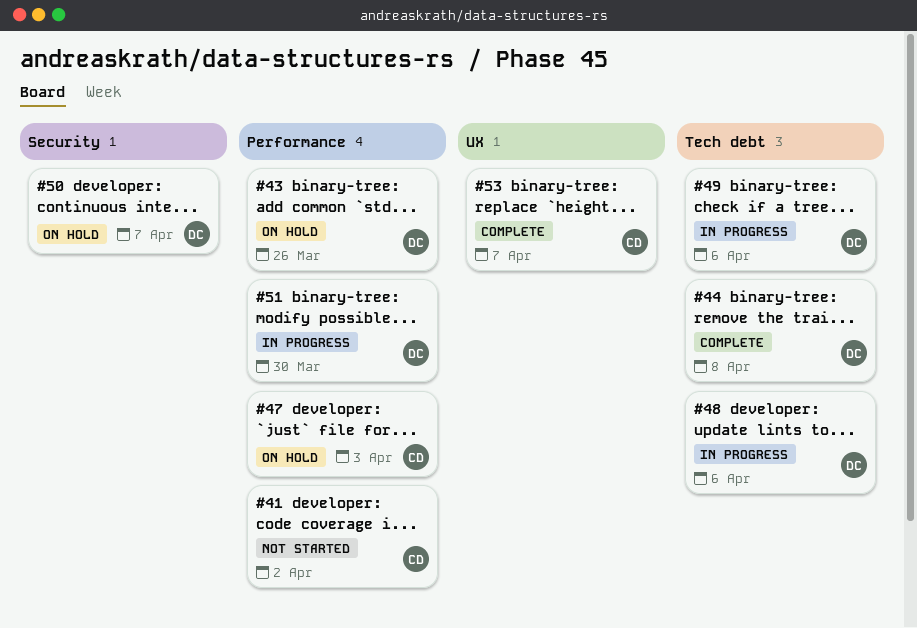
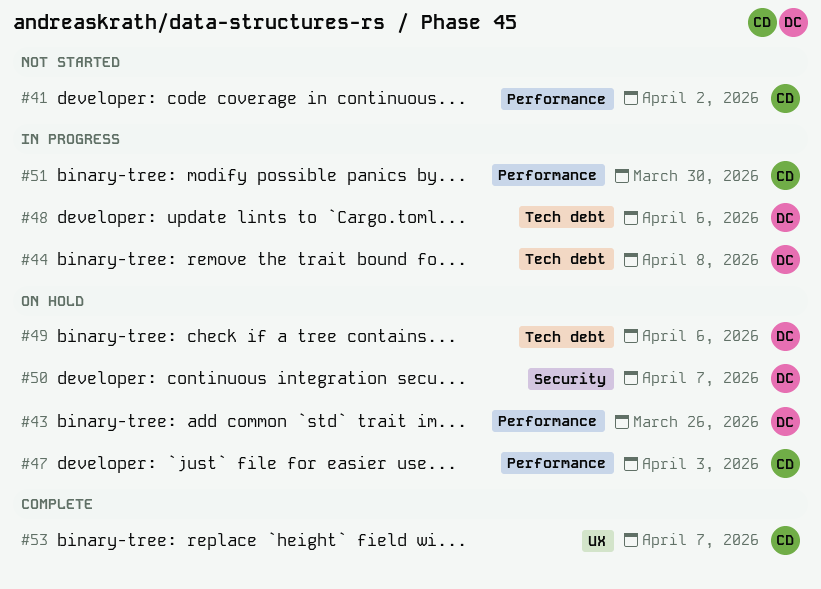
#44, status: Complete -> In progress
#49, status: In progress -> On hold
#51, owner: DC -> CD

